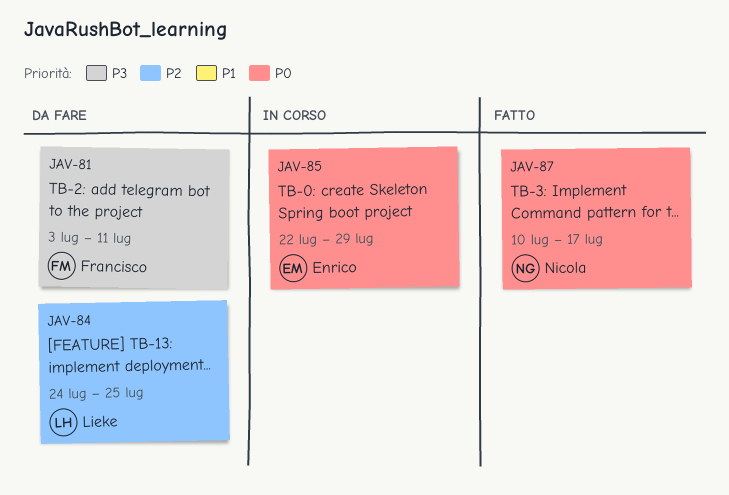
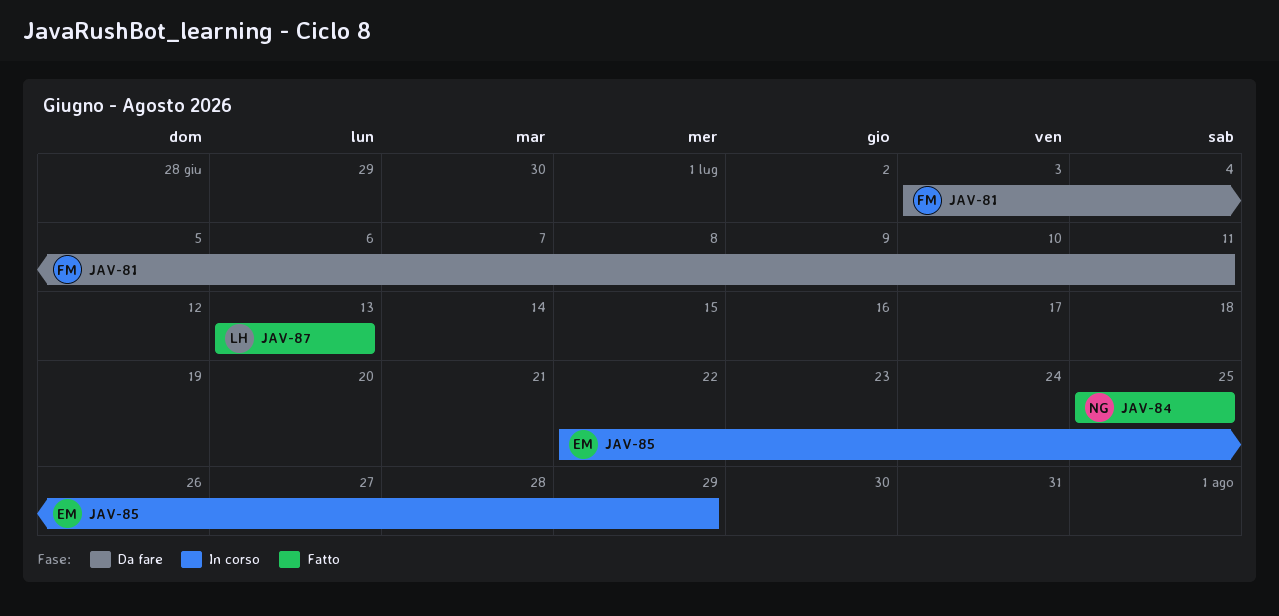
JAV-84, status: Da fare -> Fatto
JAV-84, owner: Lieke -> Nicola
JAV-84, start: Jul 24 -> Jul 25
JAV-87, owner: Nicola -> Lieke
JAV-87, start: Jul 10 -> Jul 13
JAV-87, due: Jul 17 -> Jul 13

